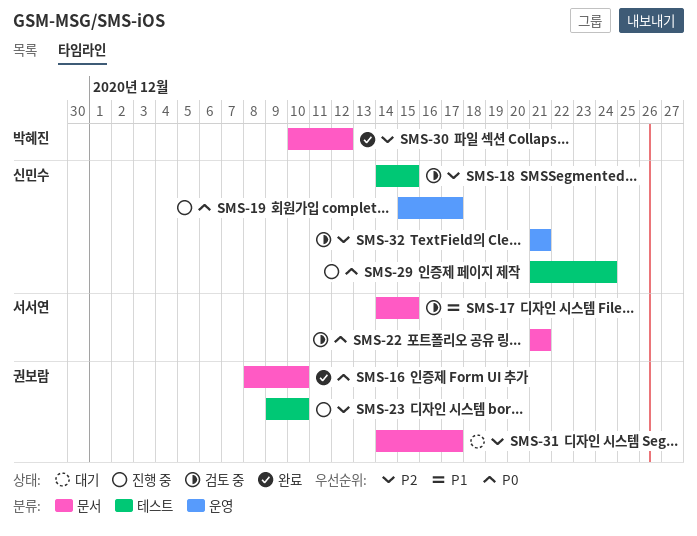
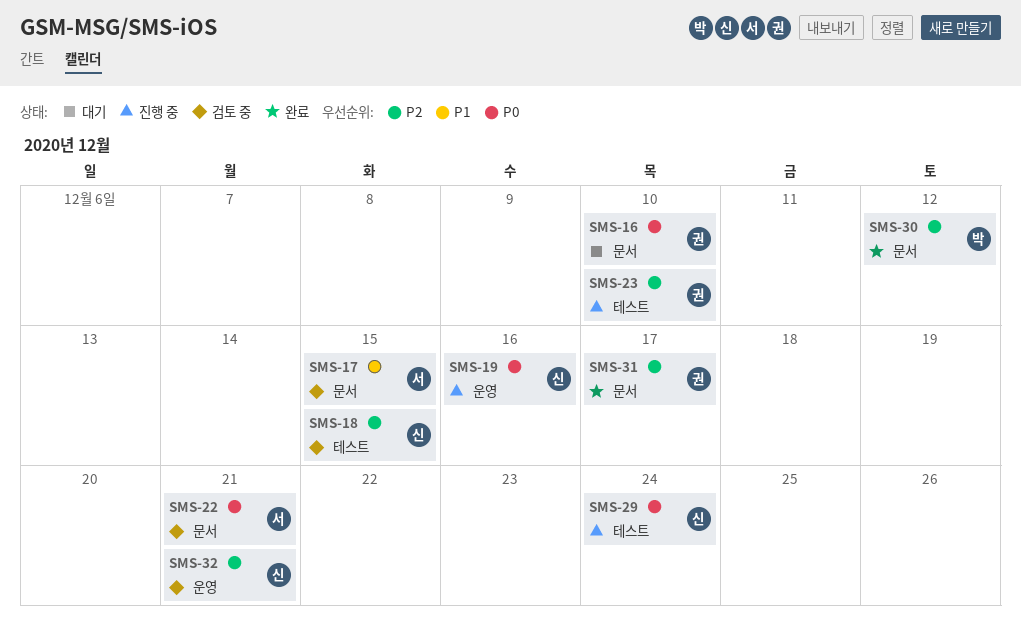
SMS-16, status: 완료 -> 대기
SMS-19, due: Dec 17 -> Dec 16
SMS-31, status: 대기 -> 완료

